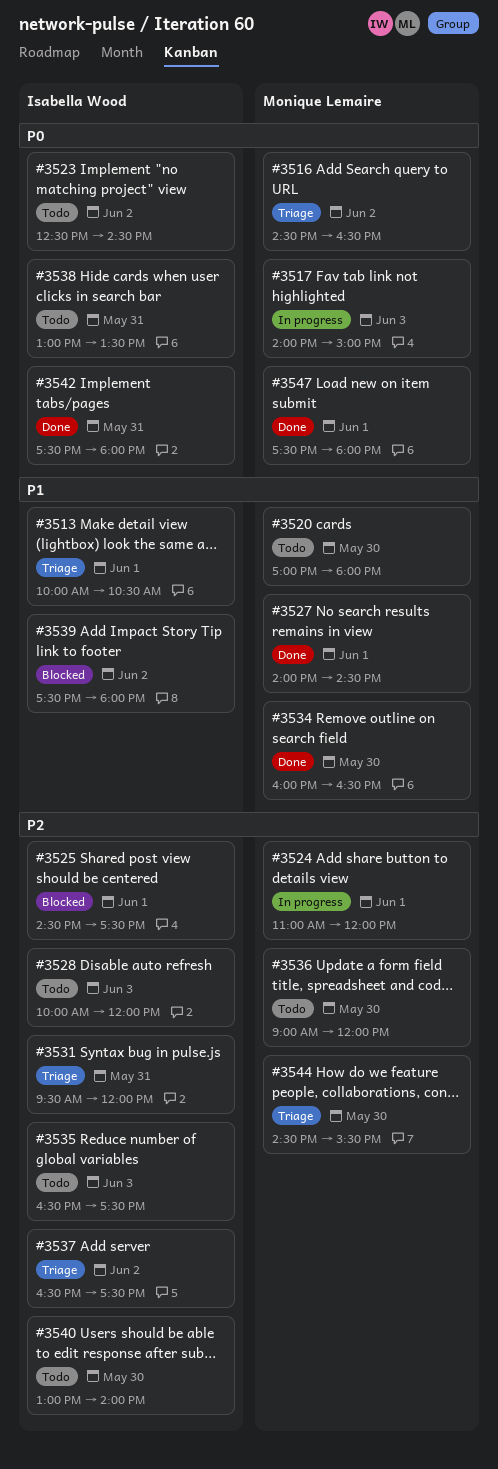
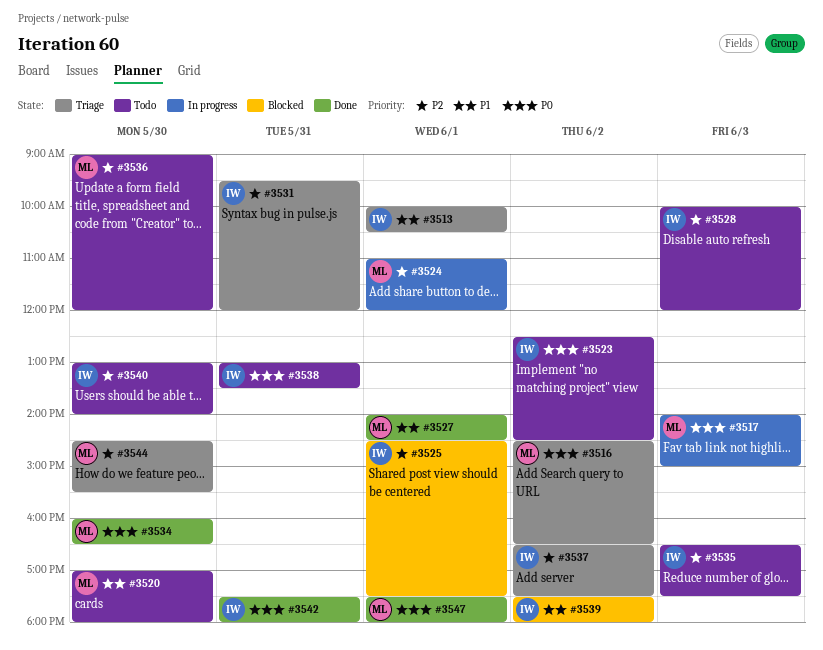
#3534, priority: P1 -> P0

